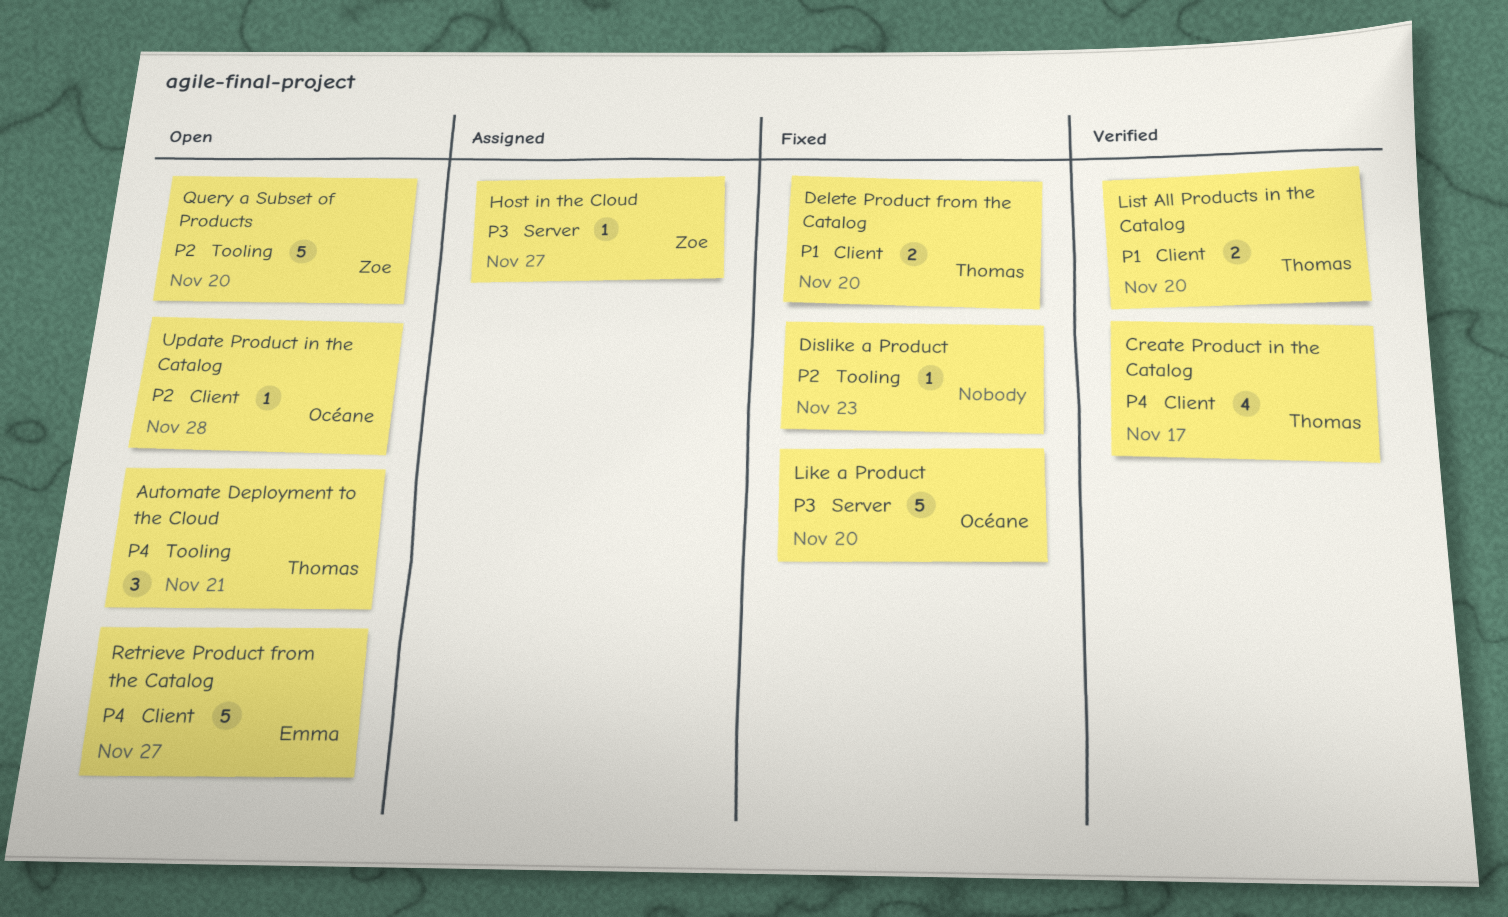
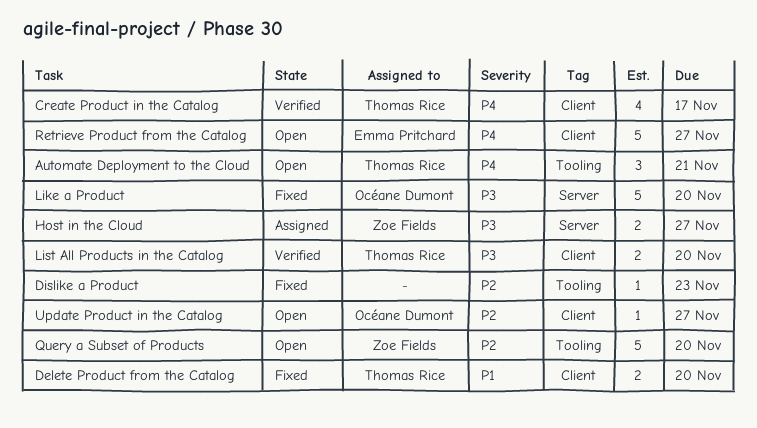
Host in the Cloud, estimate: 1 -> 2
List All Products in the Catalog, priority: P1 -> P3
Update Product in the Catalog, due: Nov 28 -> Nov 27

